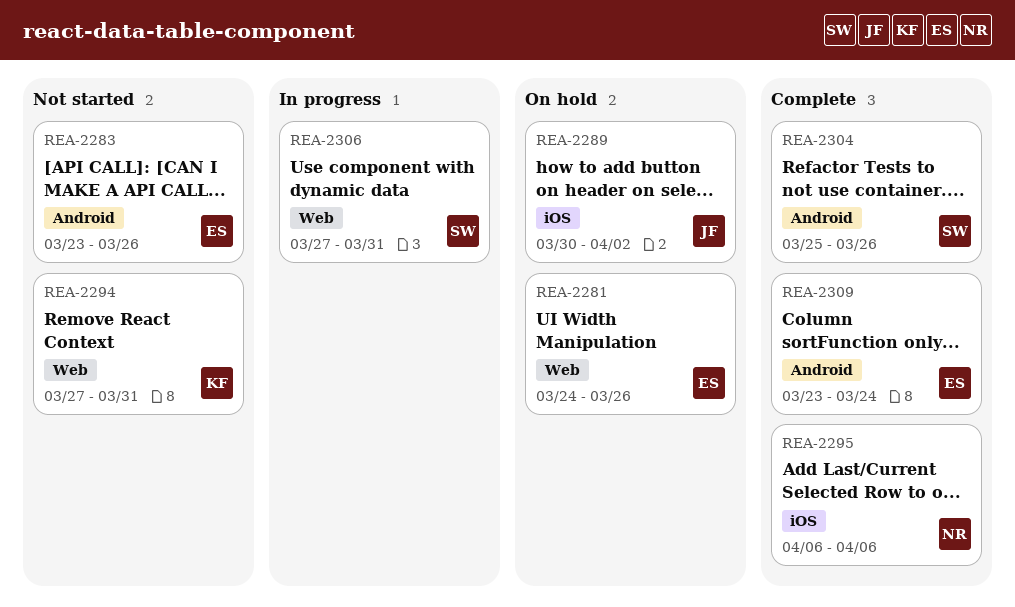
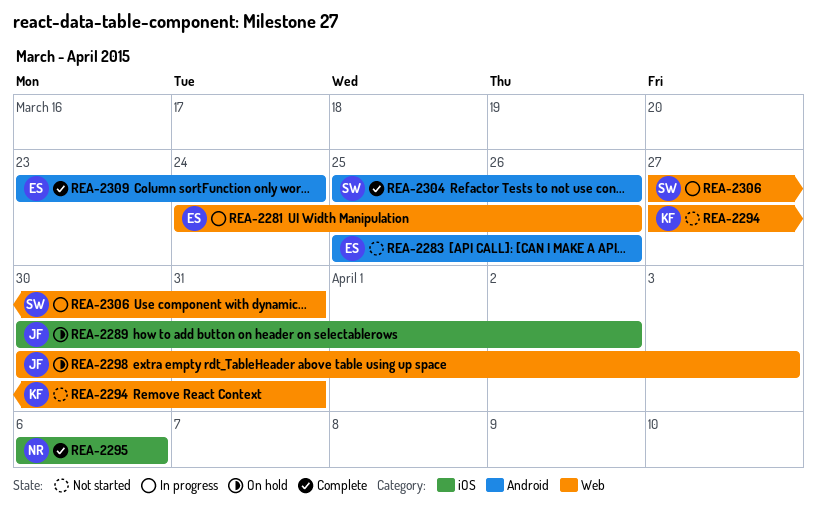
REA-2281, status: On hold -> In progress
REA-2283, start: Mar 23 -> Mar 25
REA-2298: none -> present

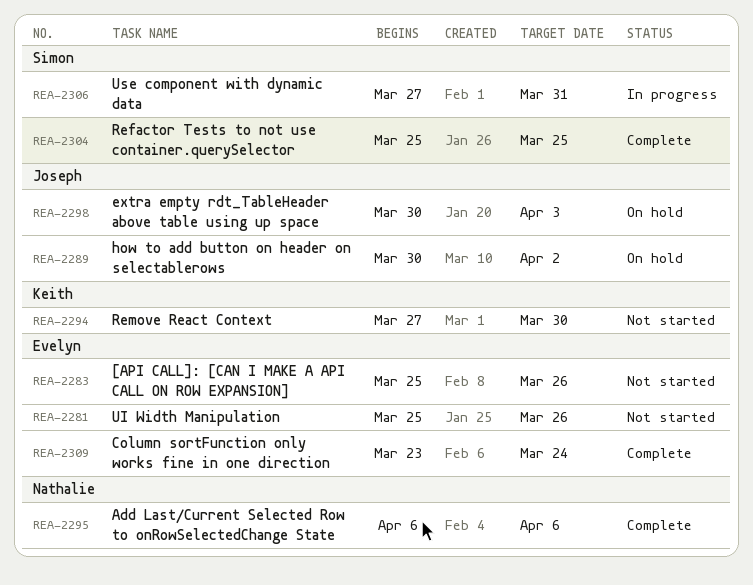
REA-2281, status: In progress -> Not started
REA-2281, start: Mar 24 -> Mar 25
REA-2294, due: Mar 31 -> Mar 30
REA-2304, due: Mar 26 -> Mar 25

